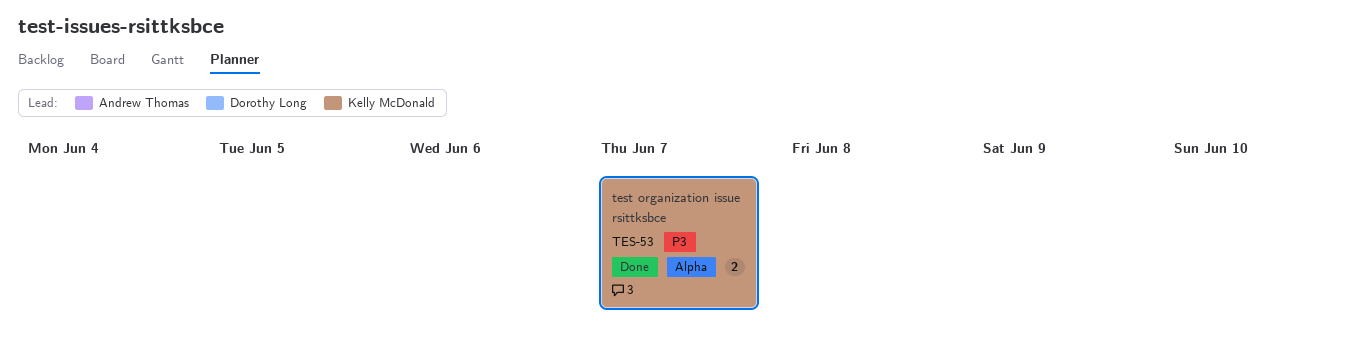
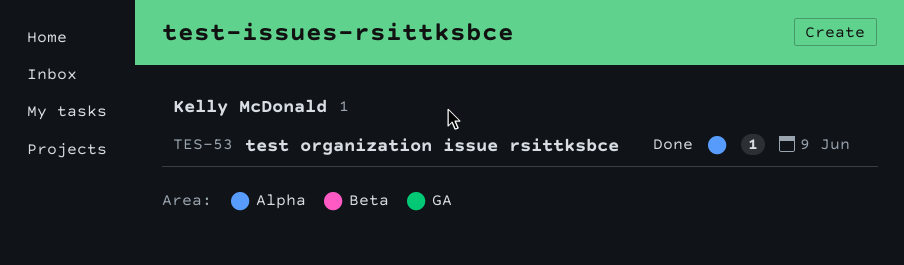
TES-53, estimate: 2 -> 1
TES-53, due: Jun 7 -> Jun 9

